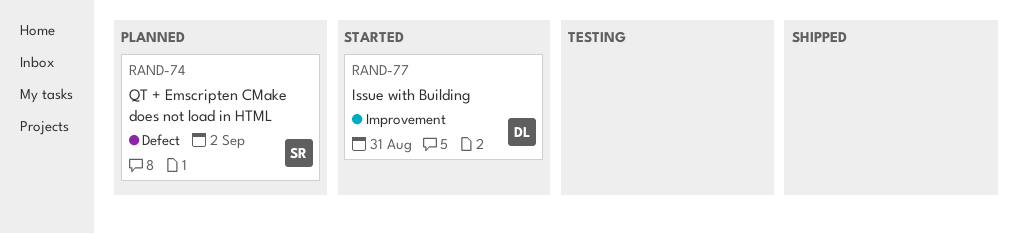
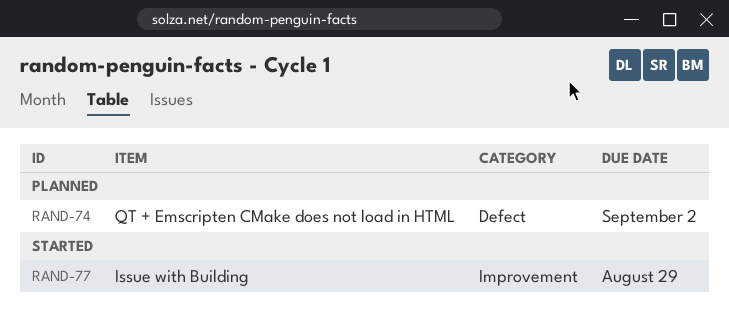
RAND-77, due: Aug 31 -> Aug 29

